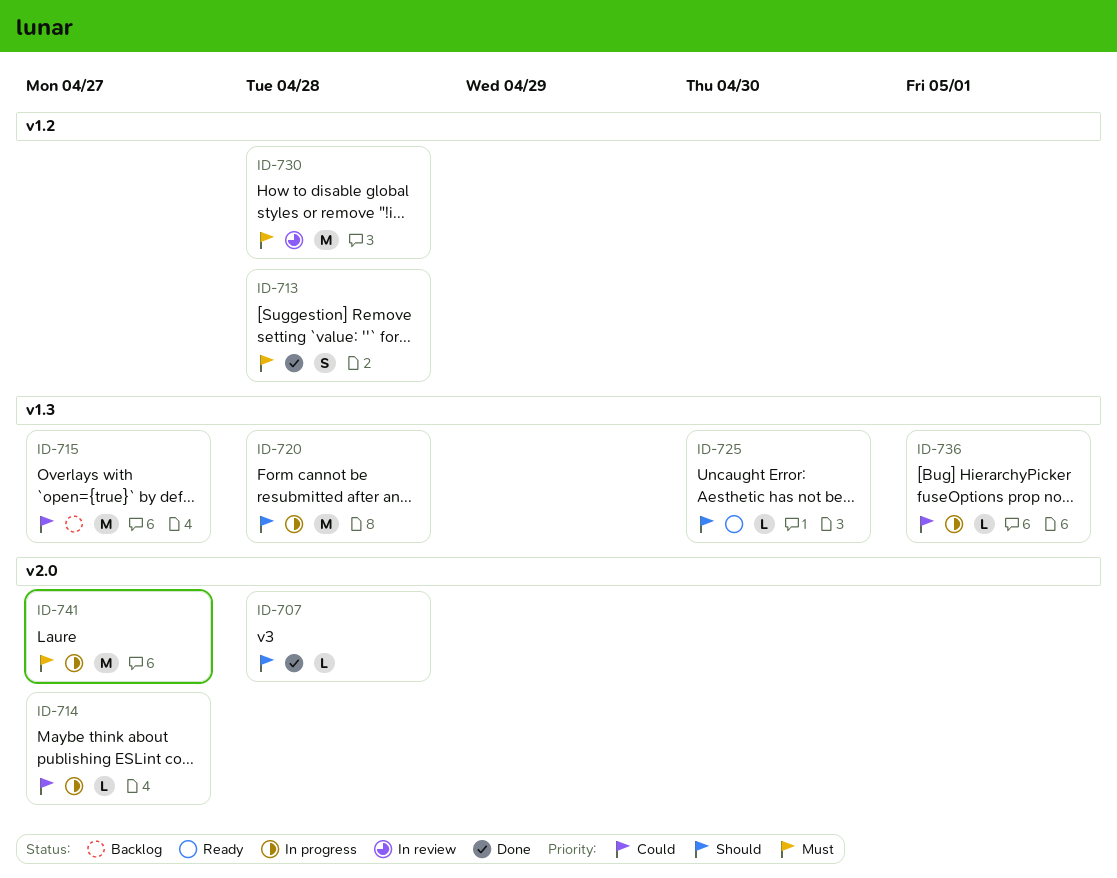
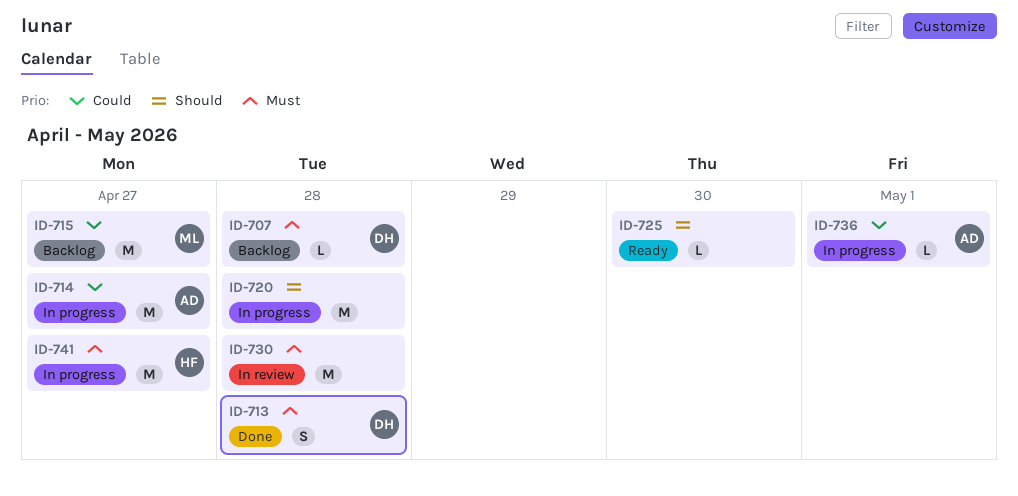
ID-707, status: Done -> Backlog
ID-707, priority: Should -> Must
ID-714, estimate: L -> M

